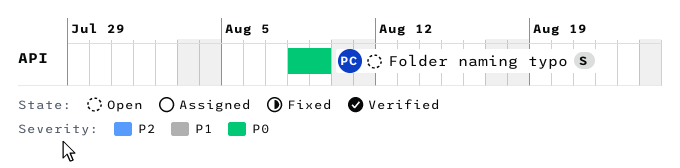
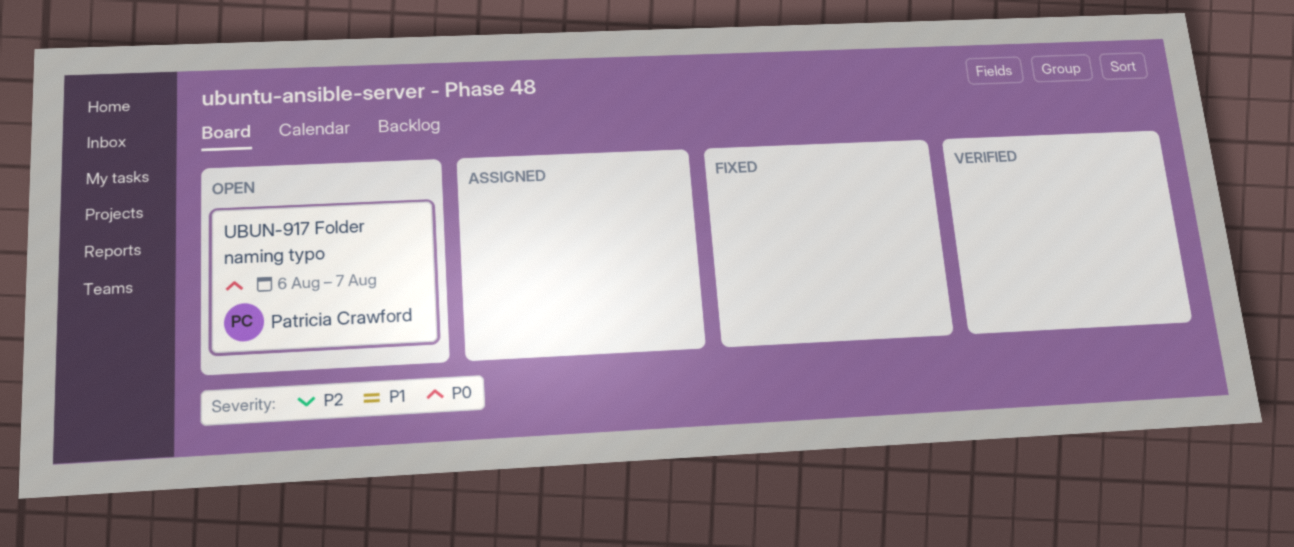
Folder naming typo, start: Aug 8 -> Aug 6
Folder naming typo, due: Aug 9 -> Aug 7

